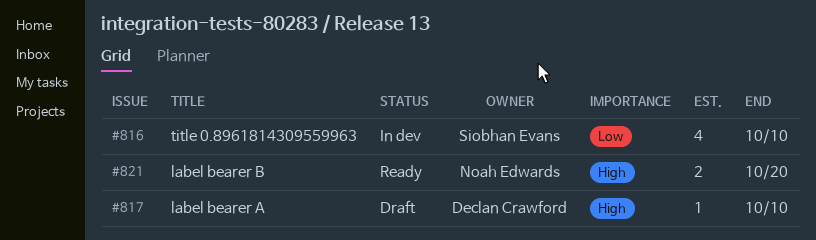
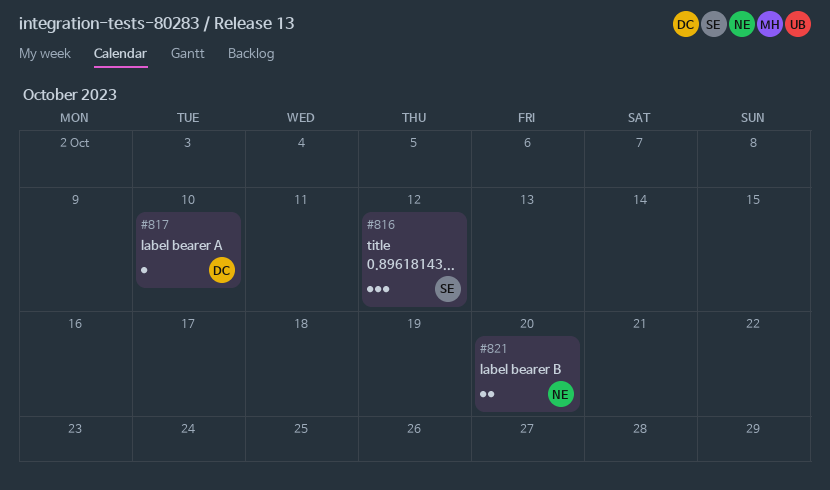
#816, estimate: 4 -> 3
#816, due: Oct 10 -> Oct 12

